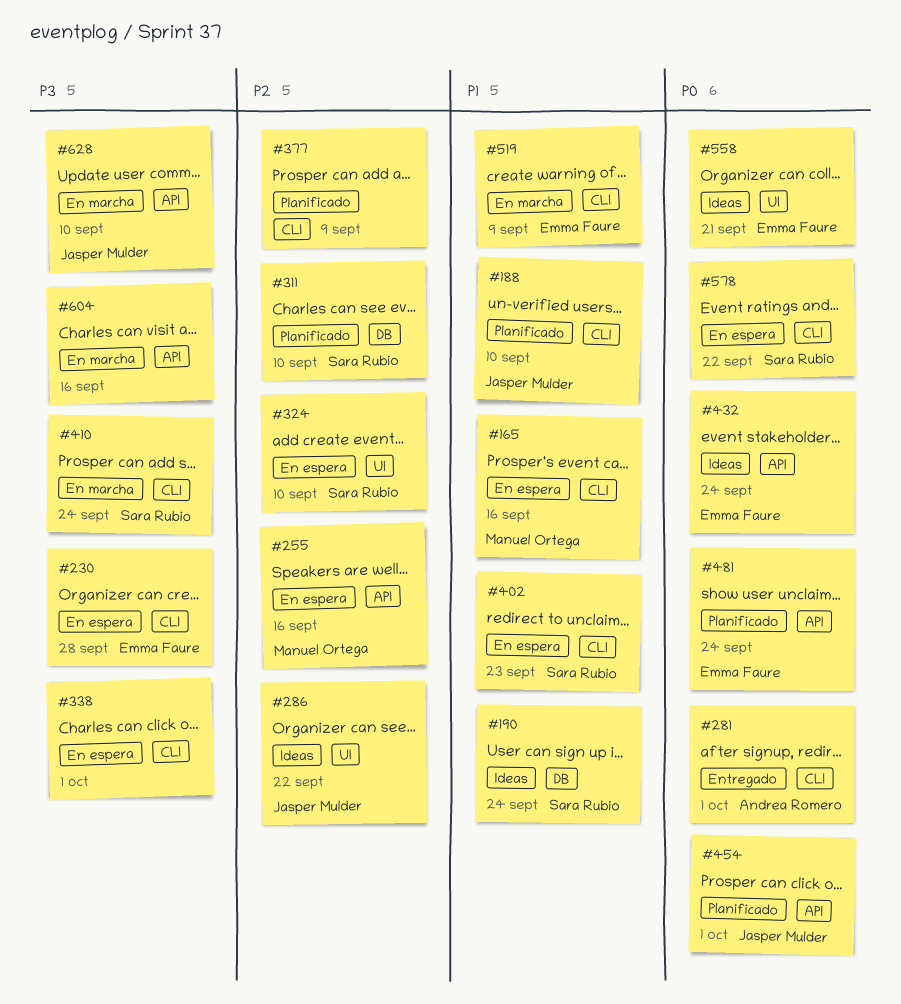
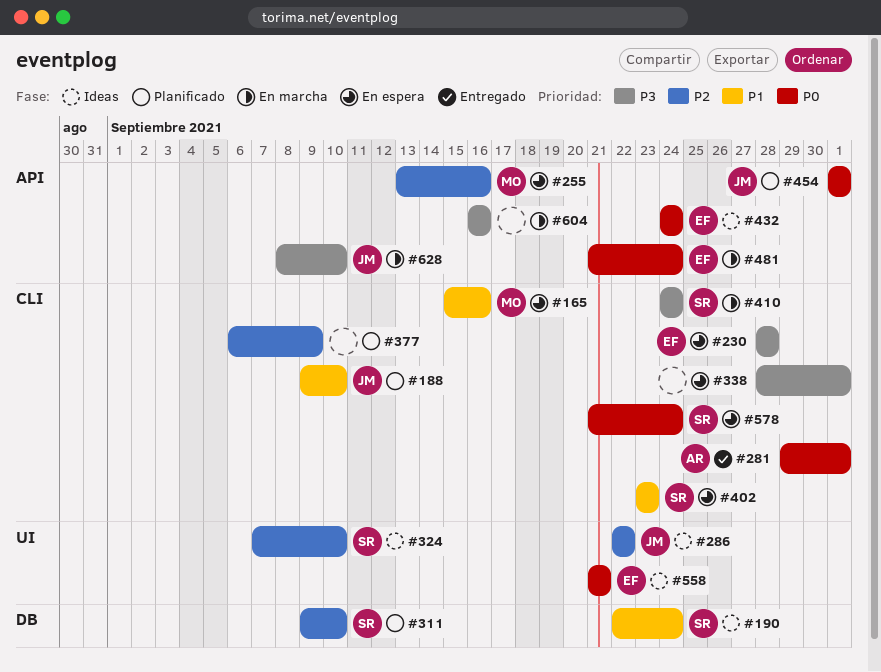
#324, status: En espera -> Ideas
#481, status: Planificado -> En marcha
#519: present -> none
#578, due: Sep 22 -> Sep 24

